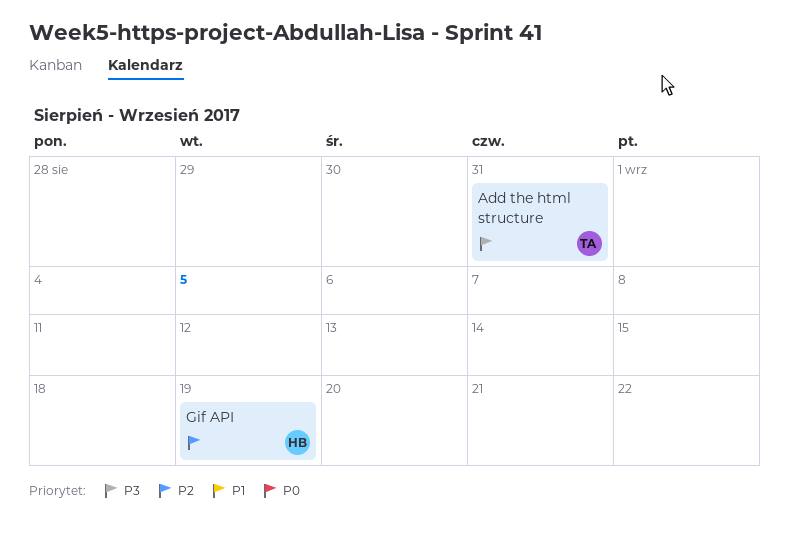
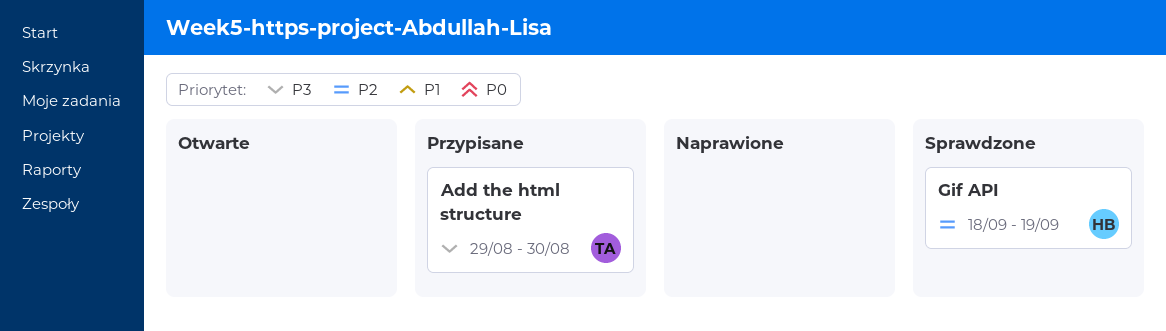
Add the html structure, due: Aug 31 -> Aug 30

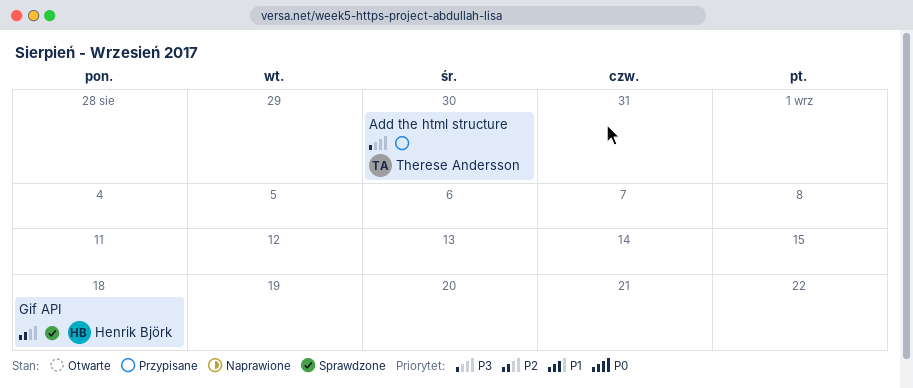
Gif API, due: Sep 19 -> Sep 18

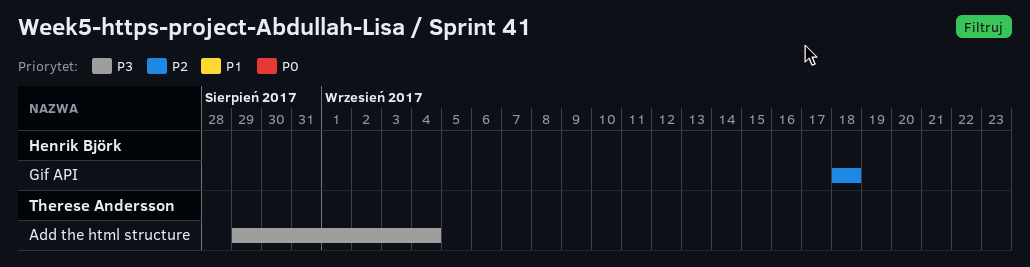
Add the html structure, due: Aug 30 -> Sep 4

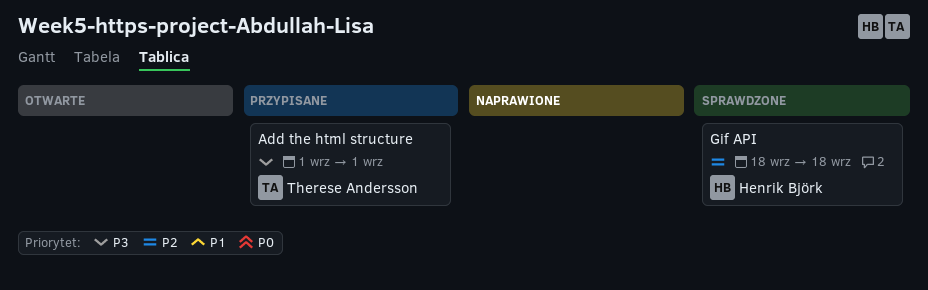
Add the html structure, start: Aug 29 -> Sep 1
Add the html structure, due: Sep 4 -> Sep 1

